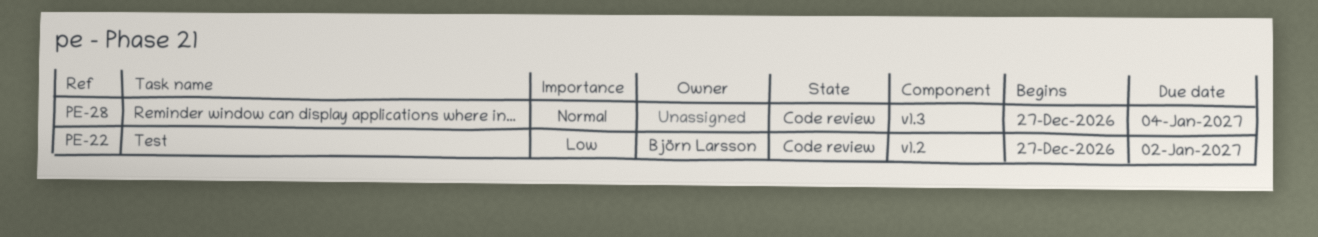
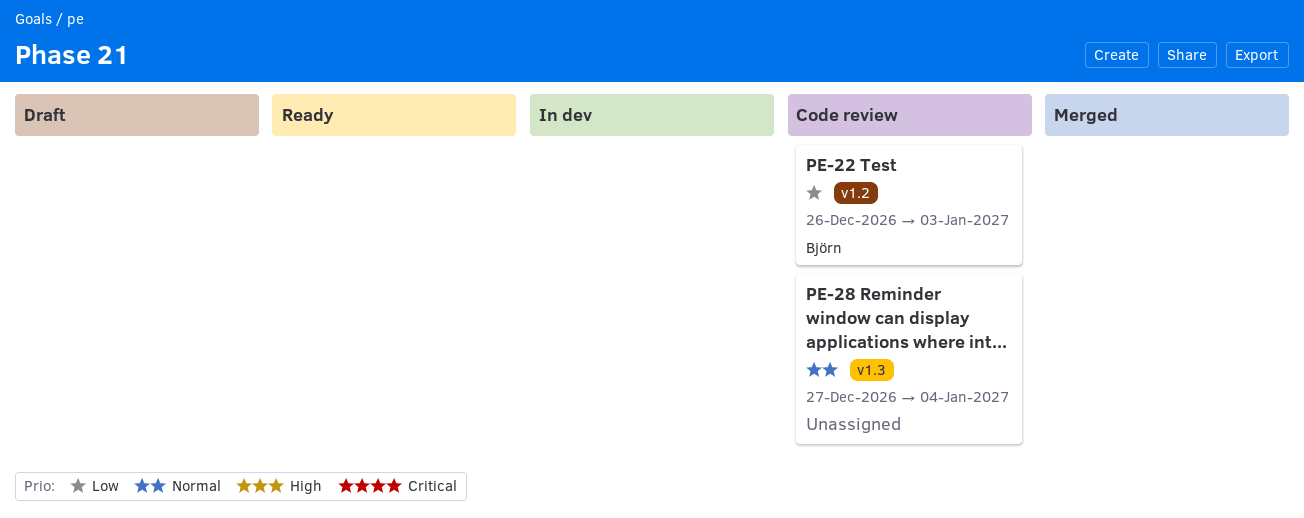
PE-22, start: Dec 27 -> Dec 26
PE-22, due: Jan 2 -> Jan 3

